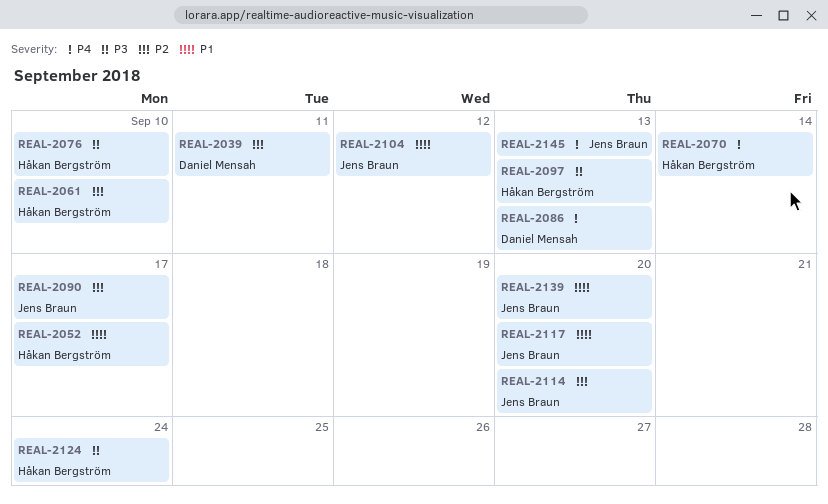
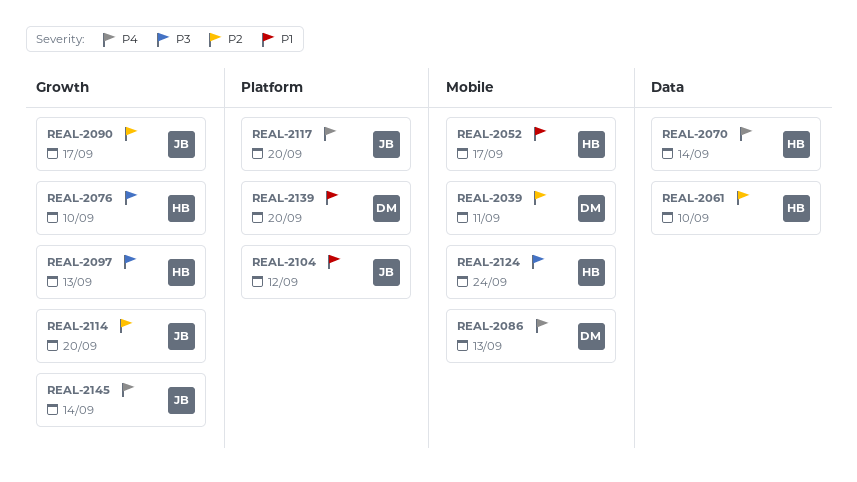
REAL-2117, priority: P1 -> P4
REAL-2139, owner: Jens Braun -> Daniel Mensah
REAL-2145, due: Sep 13 -> Sep 14

